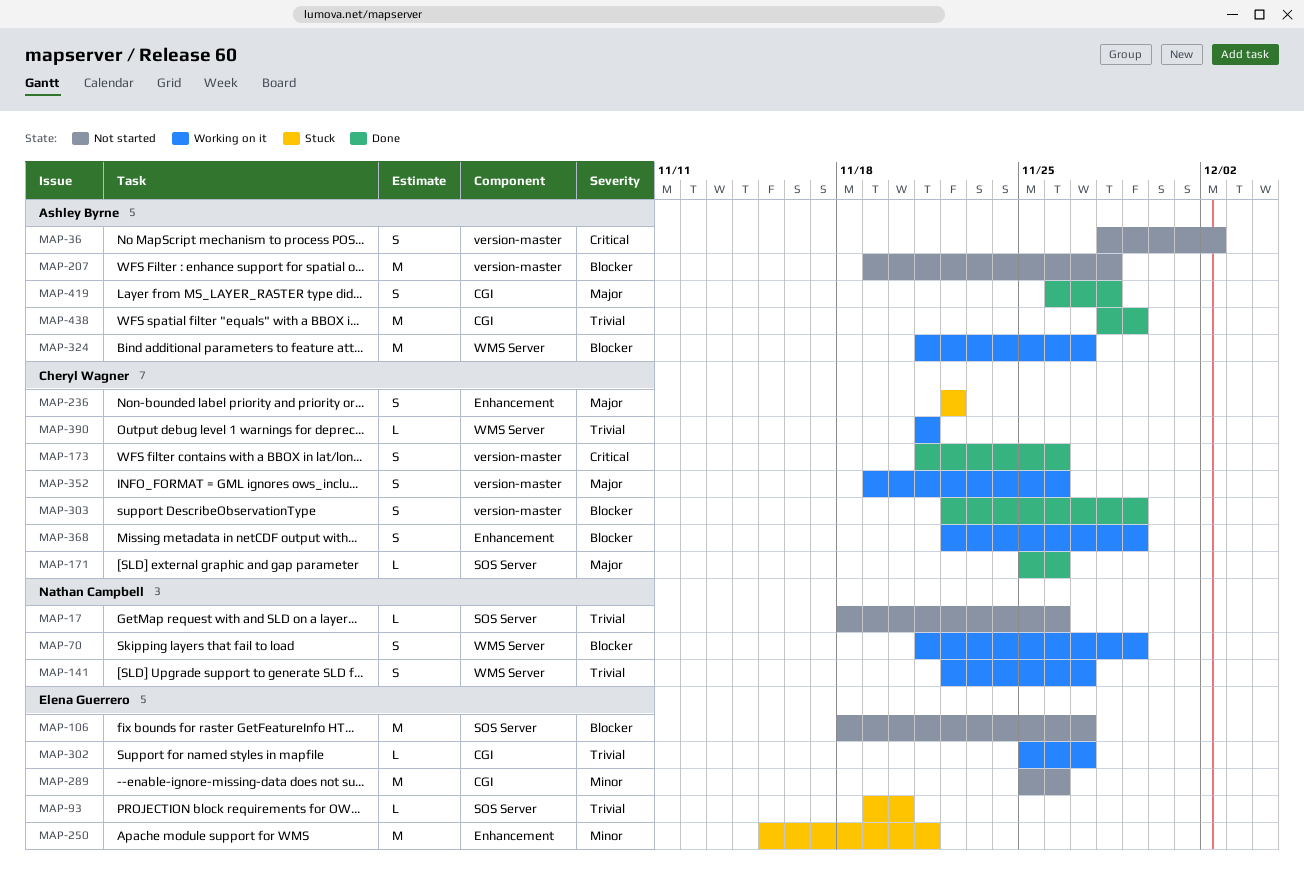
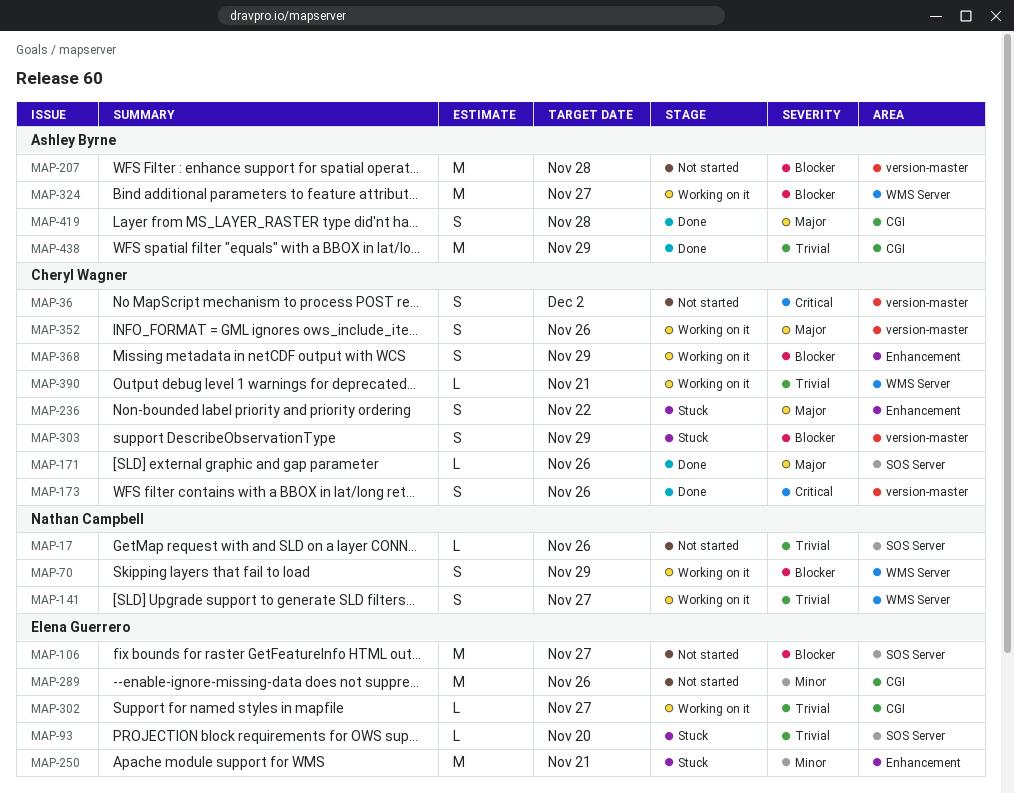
MAP-36, owner: Ashley Byrne -> Cheryl Wagner
MAP-303, status: Done -> Stuck

